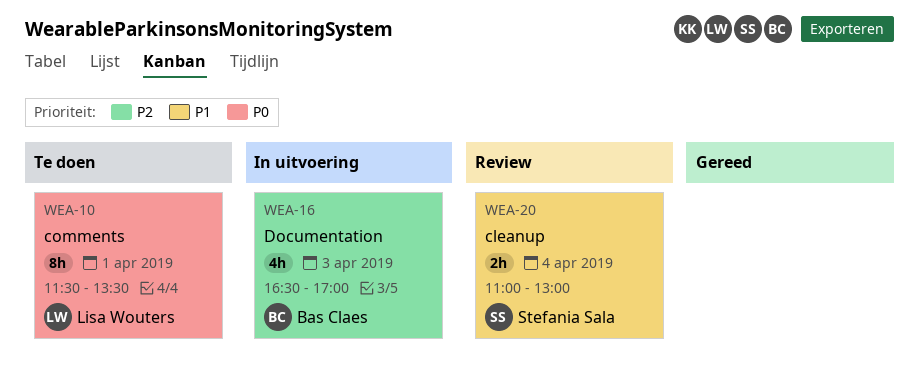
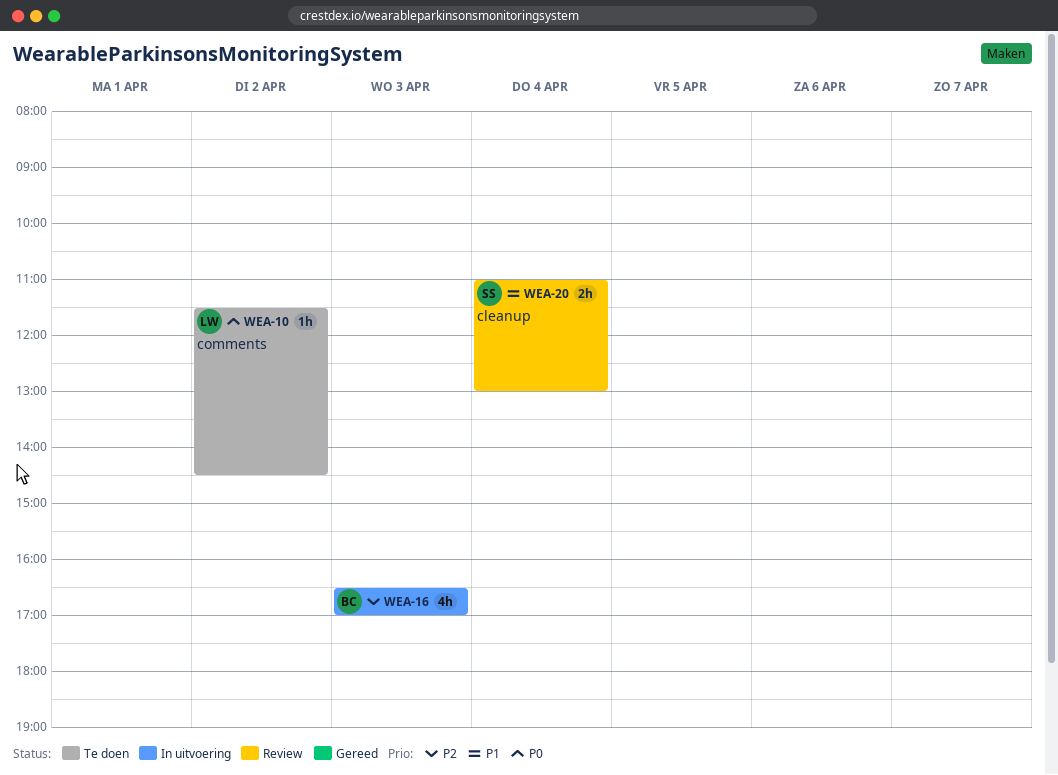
WEA-10, estimate: 8h -> 1h
WEA-10, day: Apr 1 -> Apr 2
WEA-10, ends: 13:30 -> 14:30

